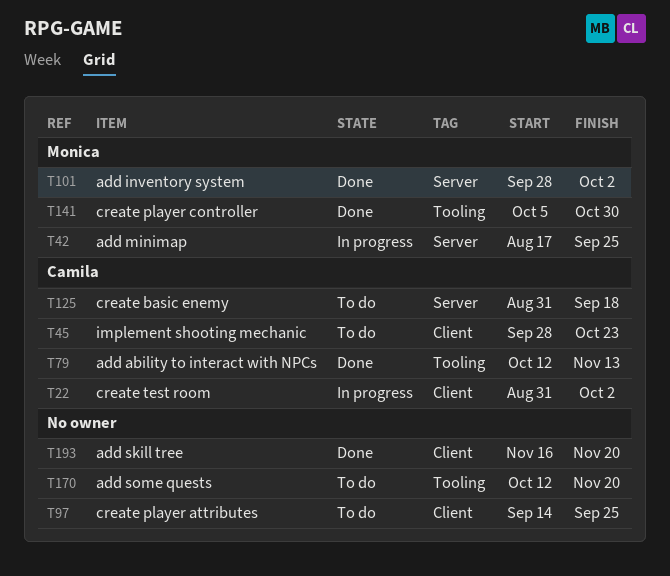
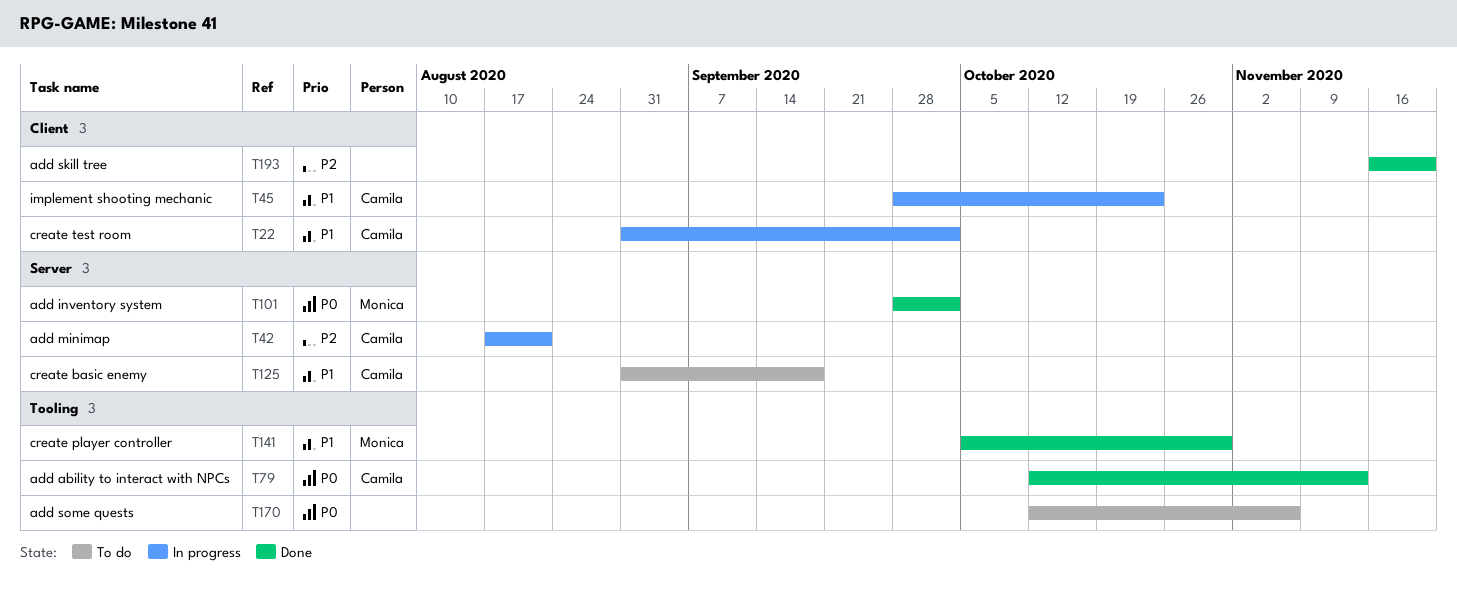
T42, owner: Monica -> Camila
T42, due: Sep 25 -> Aug 21
T45, status: To do -> In progress
T97: present -> none
T170, due: Nov 20 -> Nov 6

